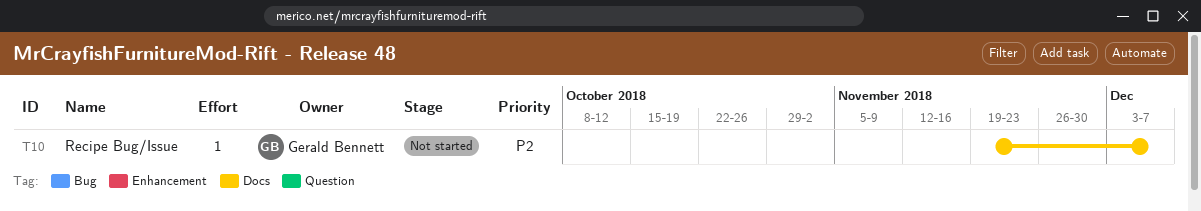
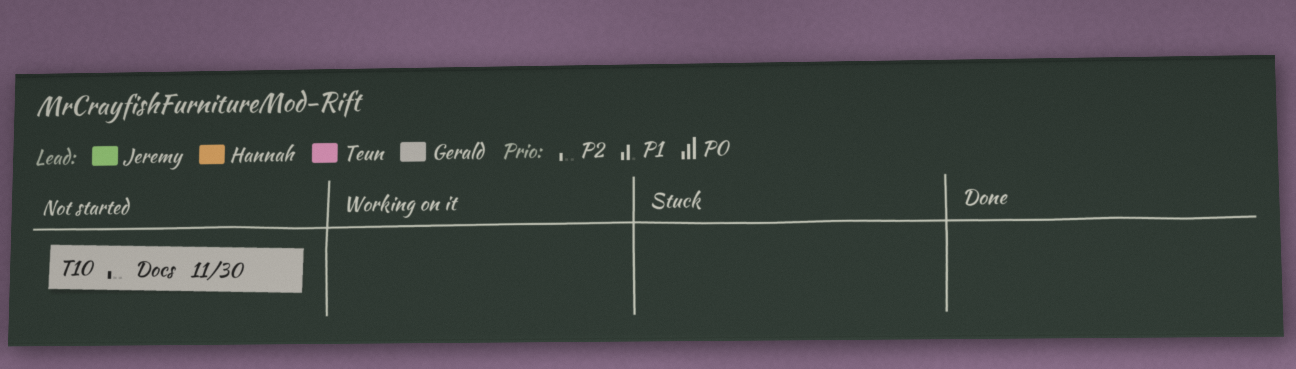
T10, due: Dec 7 -> Nov 30

